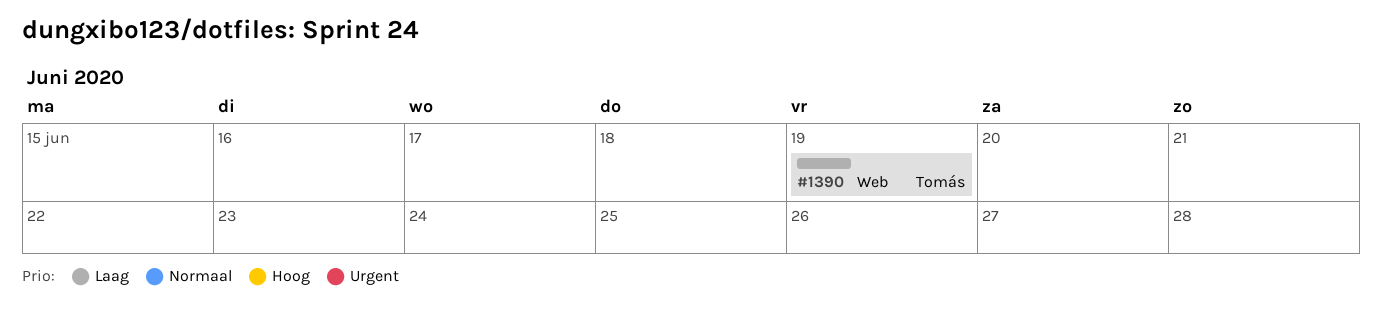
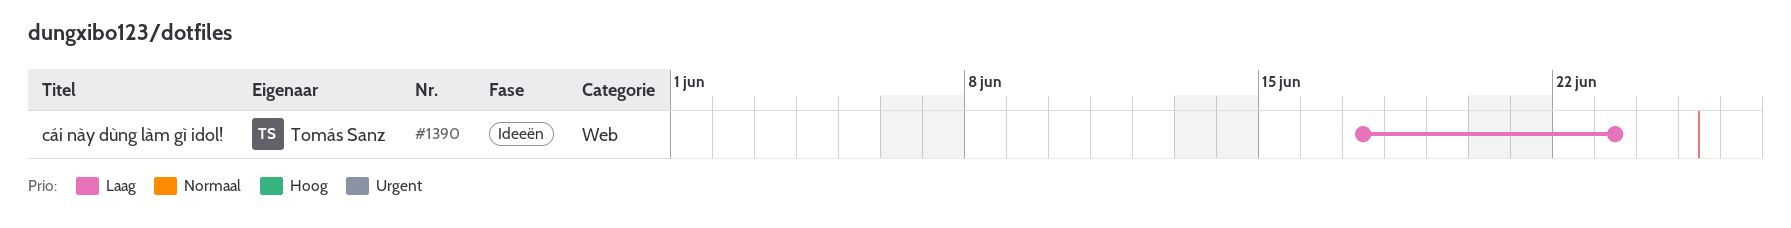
#1390, due: Jun 19 -> Jun 23

